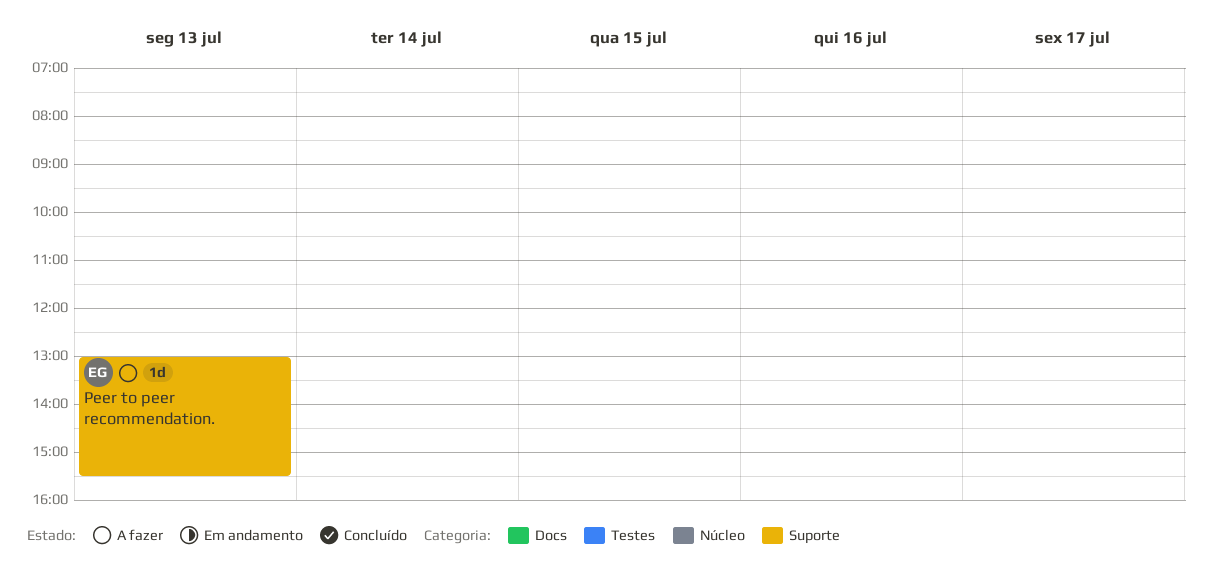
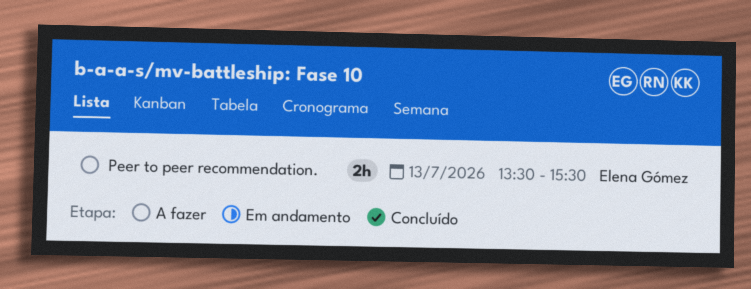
Peer to peer recommendation., estimate: 1d -> 2h
Peer to peer recommendation., begins: 13:00 -> 13:30

